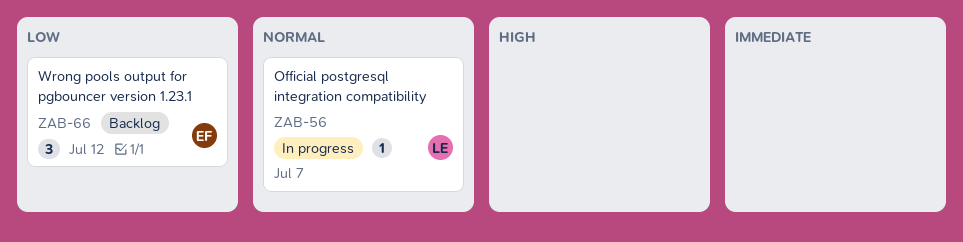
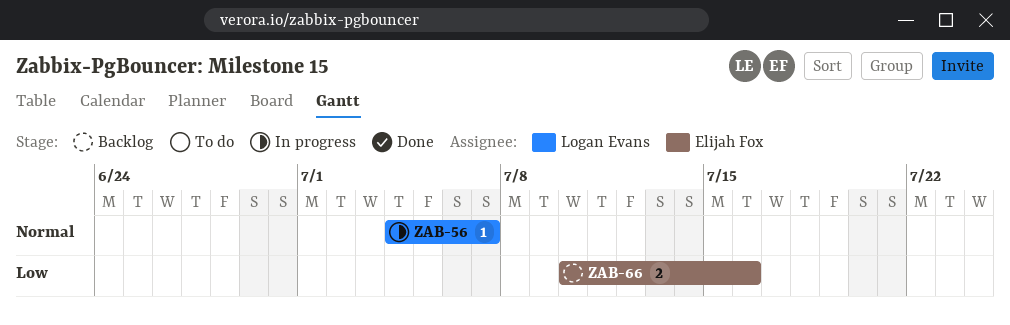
ZAB-66, estimate: 3 -> 2
ZAB-66, due: Jul 12 -> Jul 16

